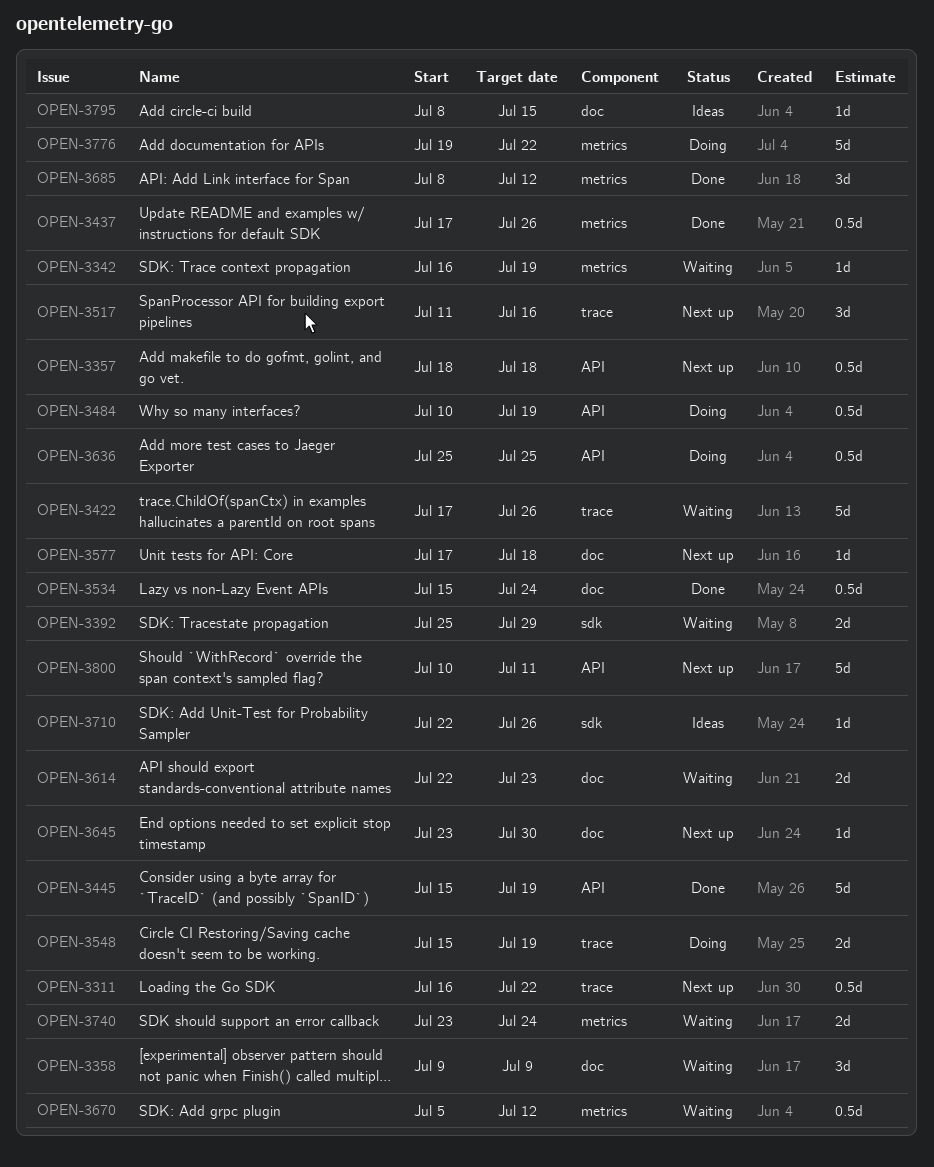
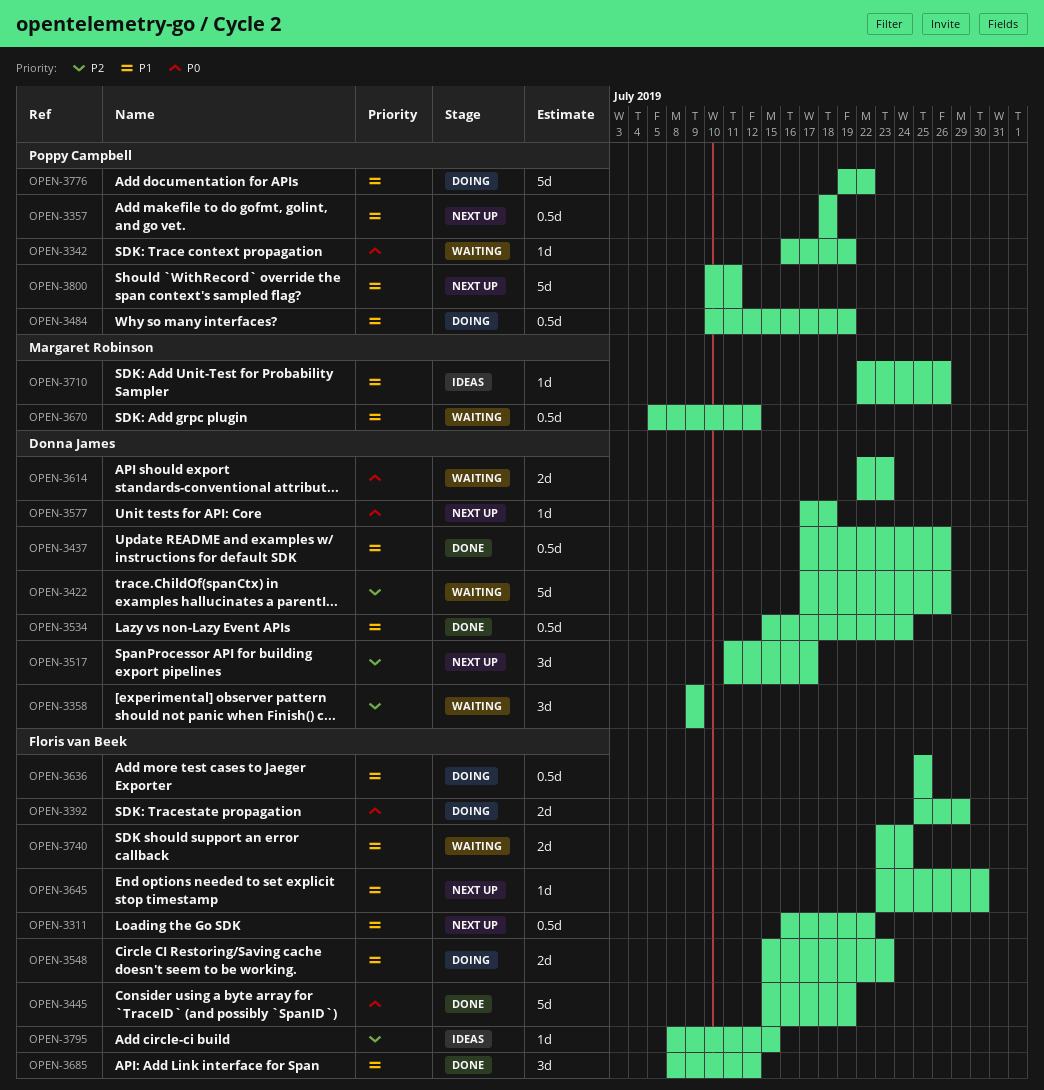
OPEN-3392, status: Waiting -> Doing
OPEN-3517, due: Jul 16 -> Jul 17
OPEN-3548, due: Jul 19 -> Jul 23

